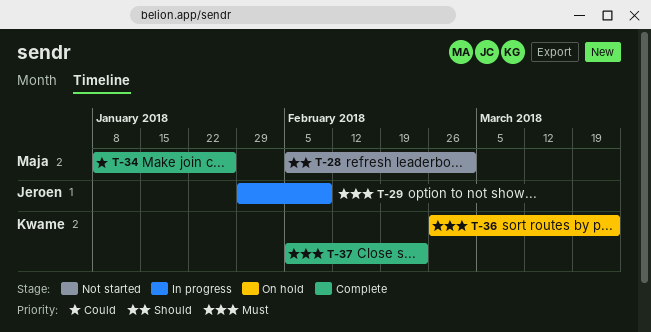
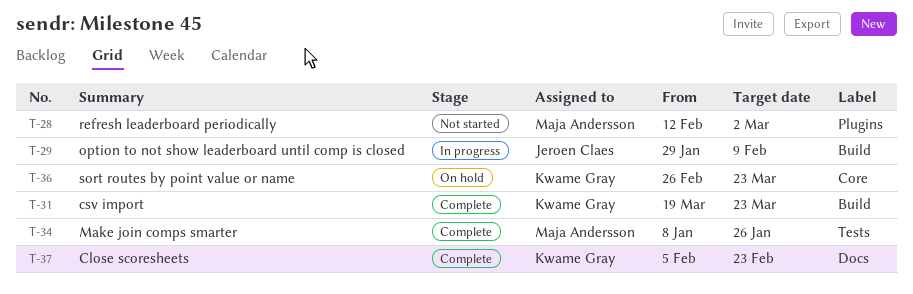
T-28, start: Feb 5 -> Feb 12
T-31: none -> present

